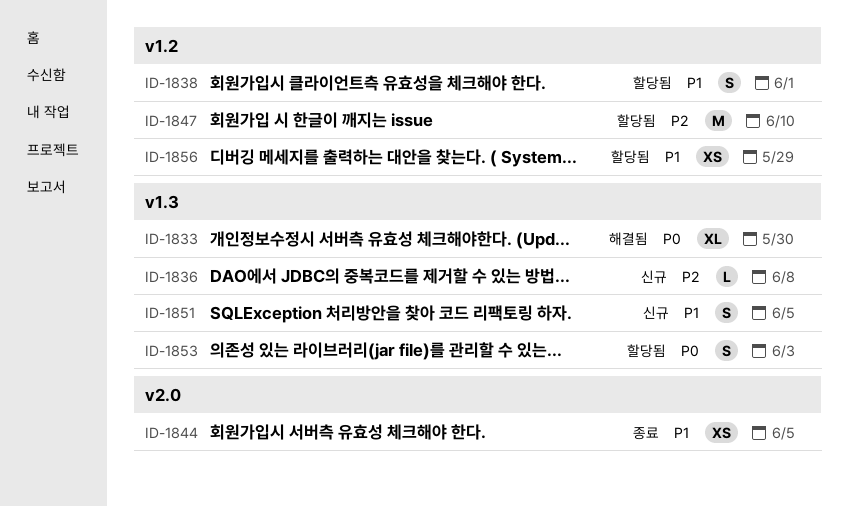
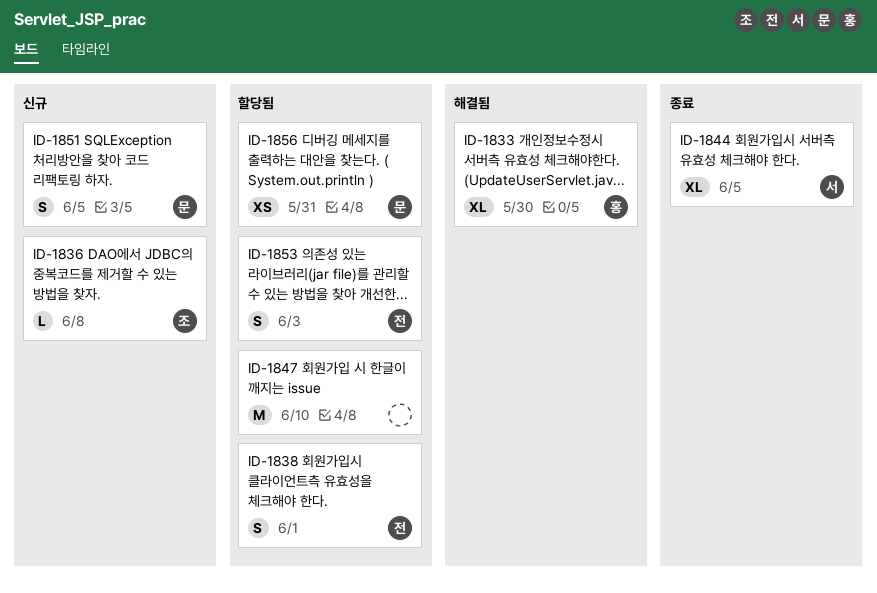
ID-1844, estimate: XS -> XL
ID-1856, due: May 29 -> May 31

